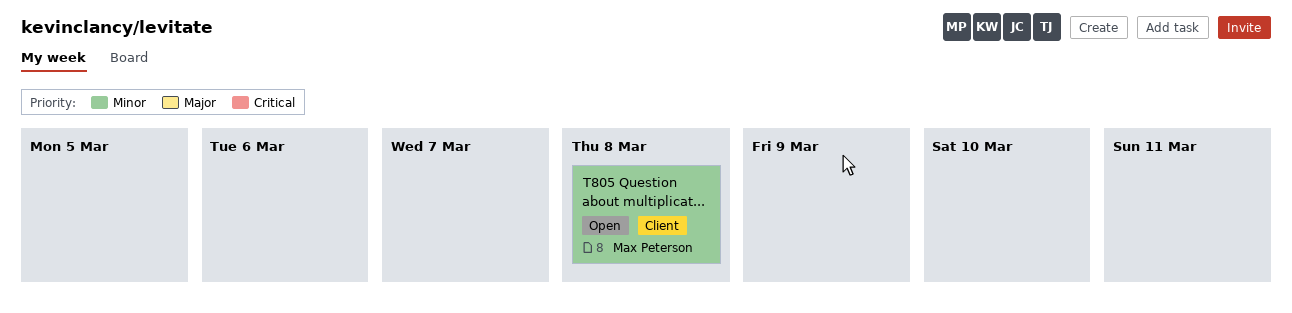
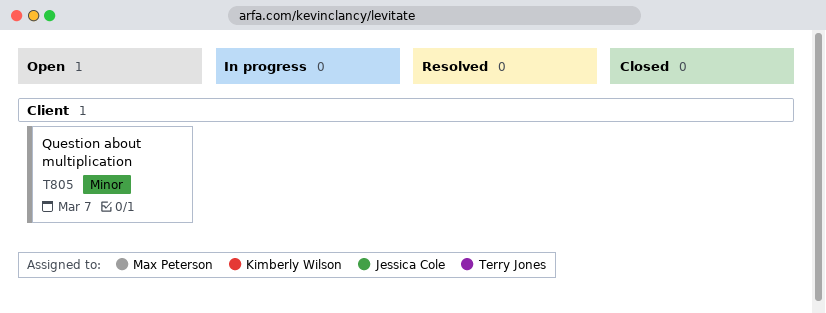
T805, due: Mar 8 -> Mar 7

